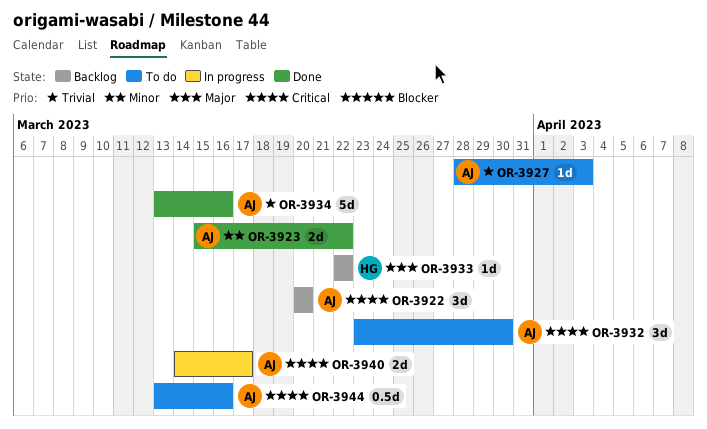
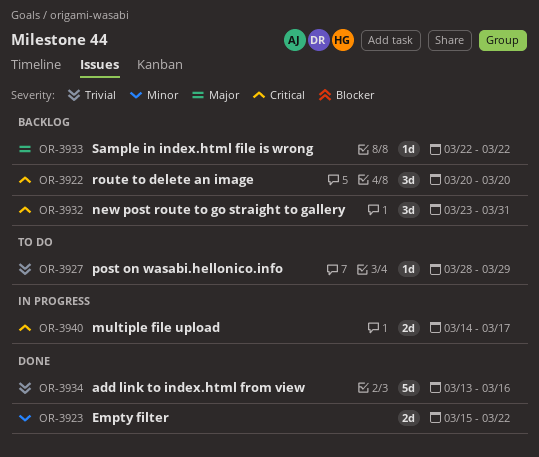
OR-3927, due: Apr 3 -> Mar 29
OR-3932, status: To do -> Backlog
OR-3932, due: Mar 30 -> Mar 31
OR-3944: present -> none

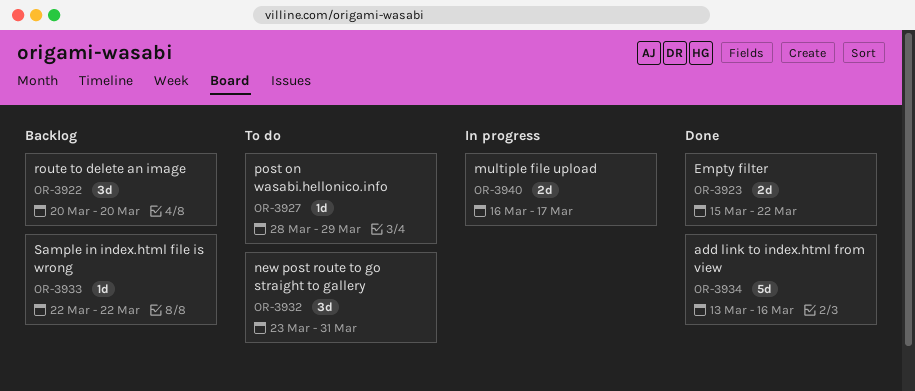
OR-3932, status: Backlog -> To do
OR-3940, start: Mar 14 -> Mar 16

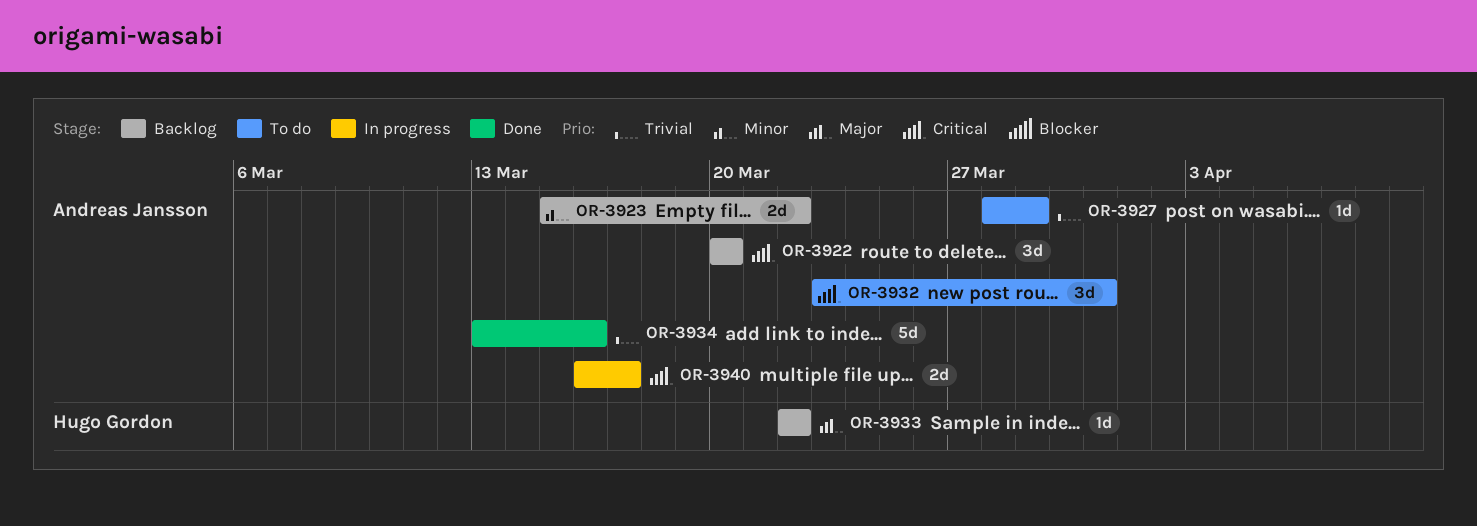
OR-3923, status: Done -> Backlog

